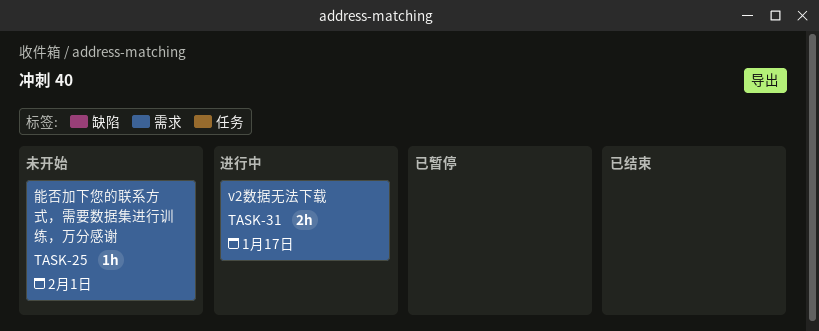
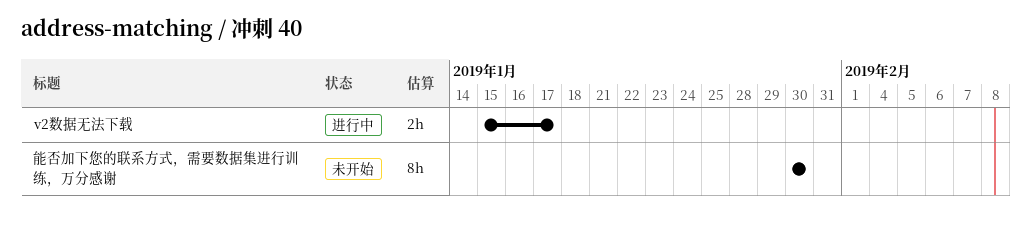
能否加下您的联系方式，需要数据集进行训练，万分感谢, estimate: 1h -> 8h
能否加下您的联系方式，需要数据集进行训练，万分感谢, due: Feb 1 -> Jan 30

